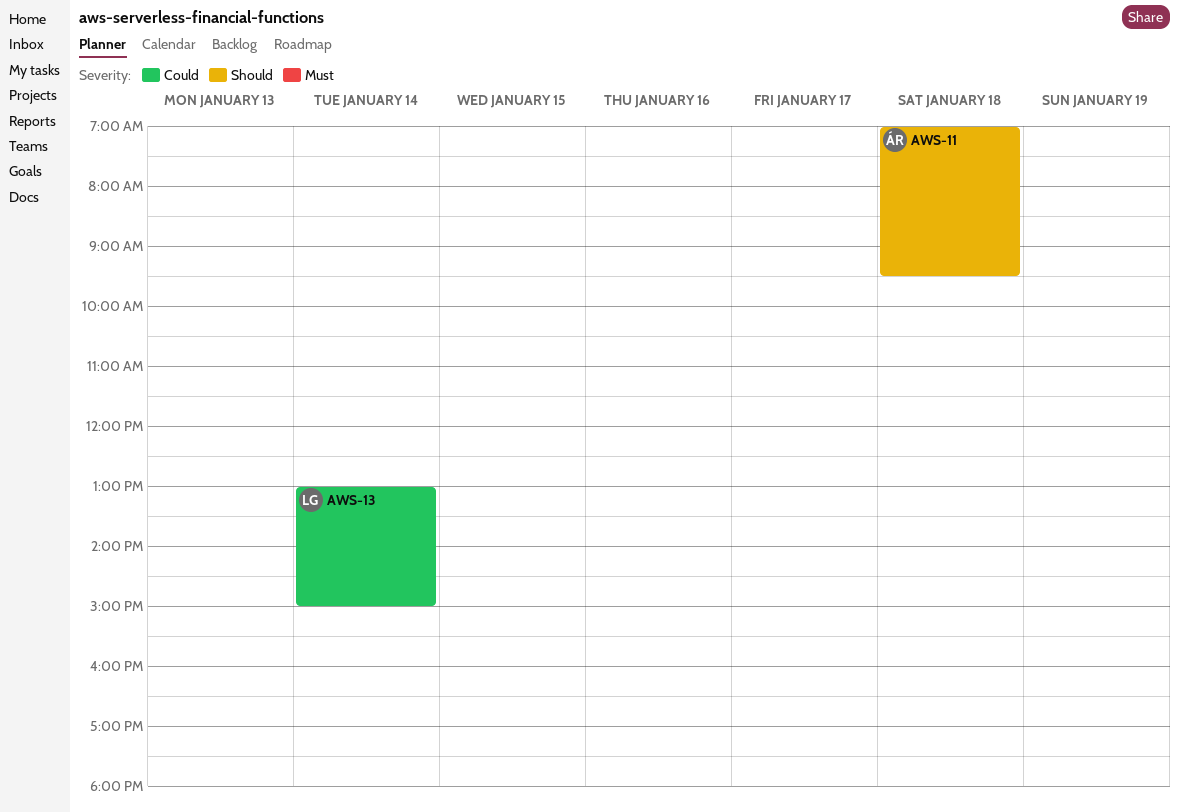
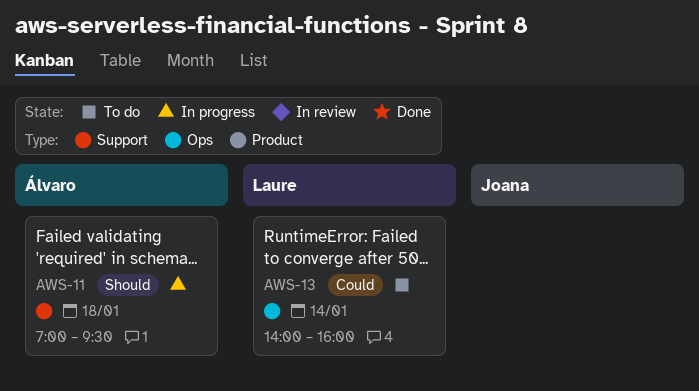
AWS-13, begins: 13:00 -> 14:00
AWS-13, ends: 15:00 -> 16:00

